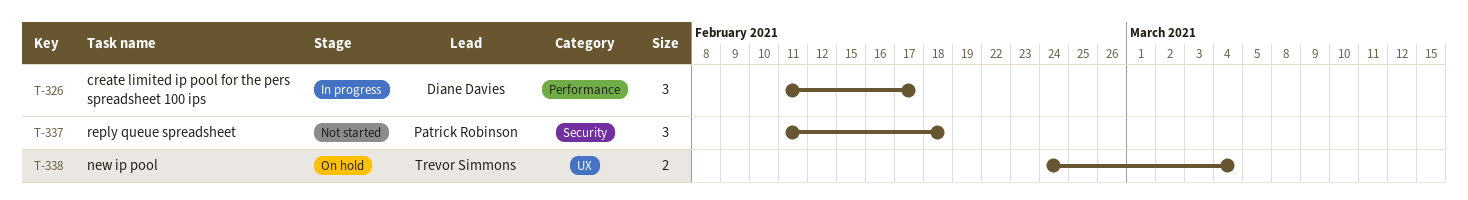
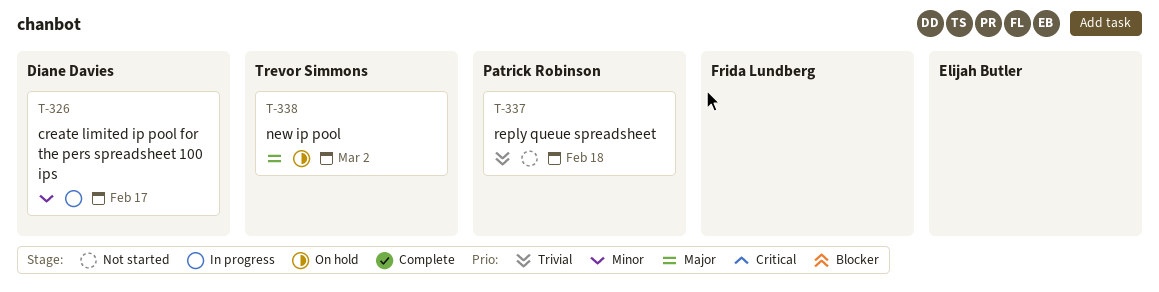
T-338, due: Mar 4 -> Mar 2

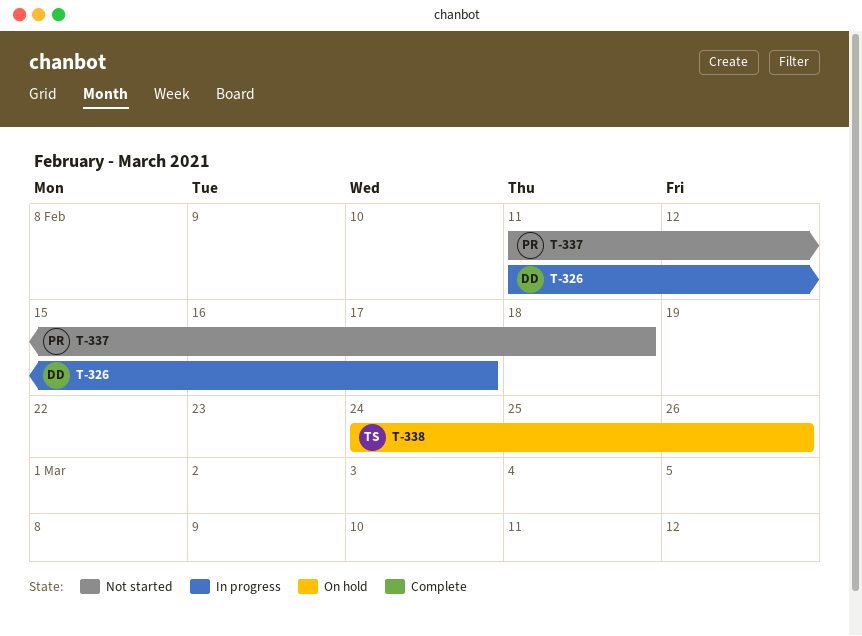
T-338, due: Mar 2 -> Feb 26

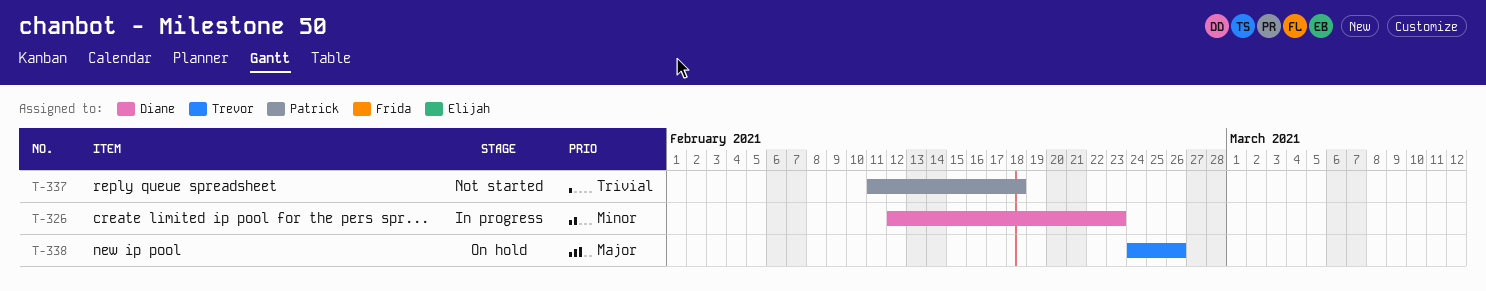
T-326, start: Feb 11 -> Feb 12
T-326, due: Feb 17 -> Feb 23

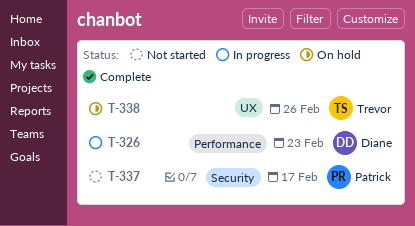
T-337, due: Feb 18 -> Feb 17

